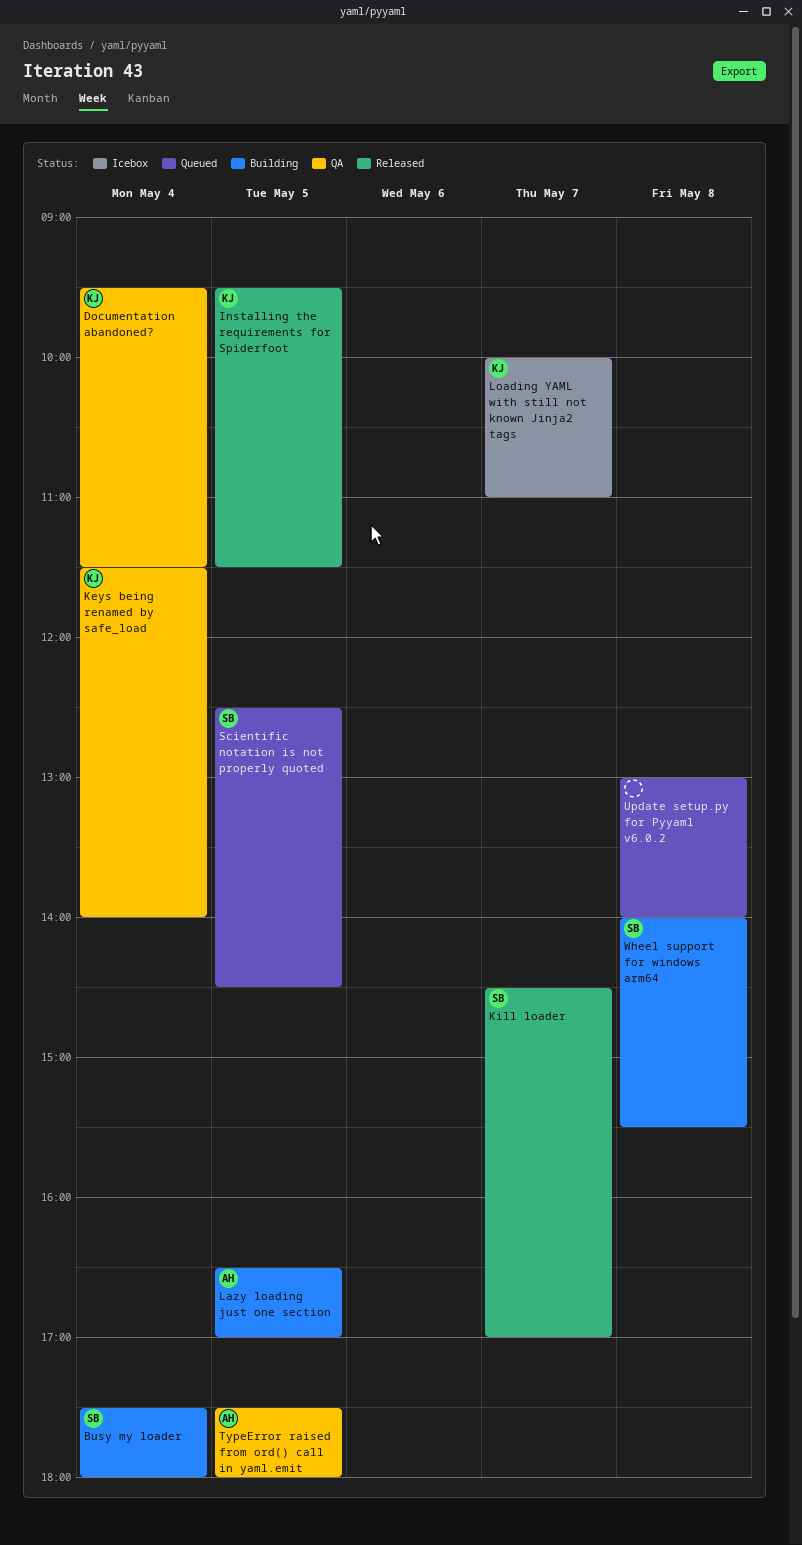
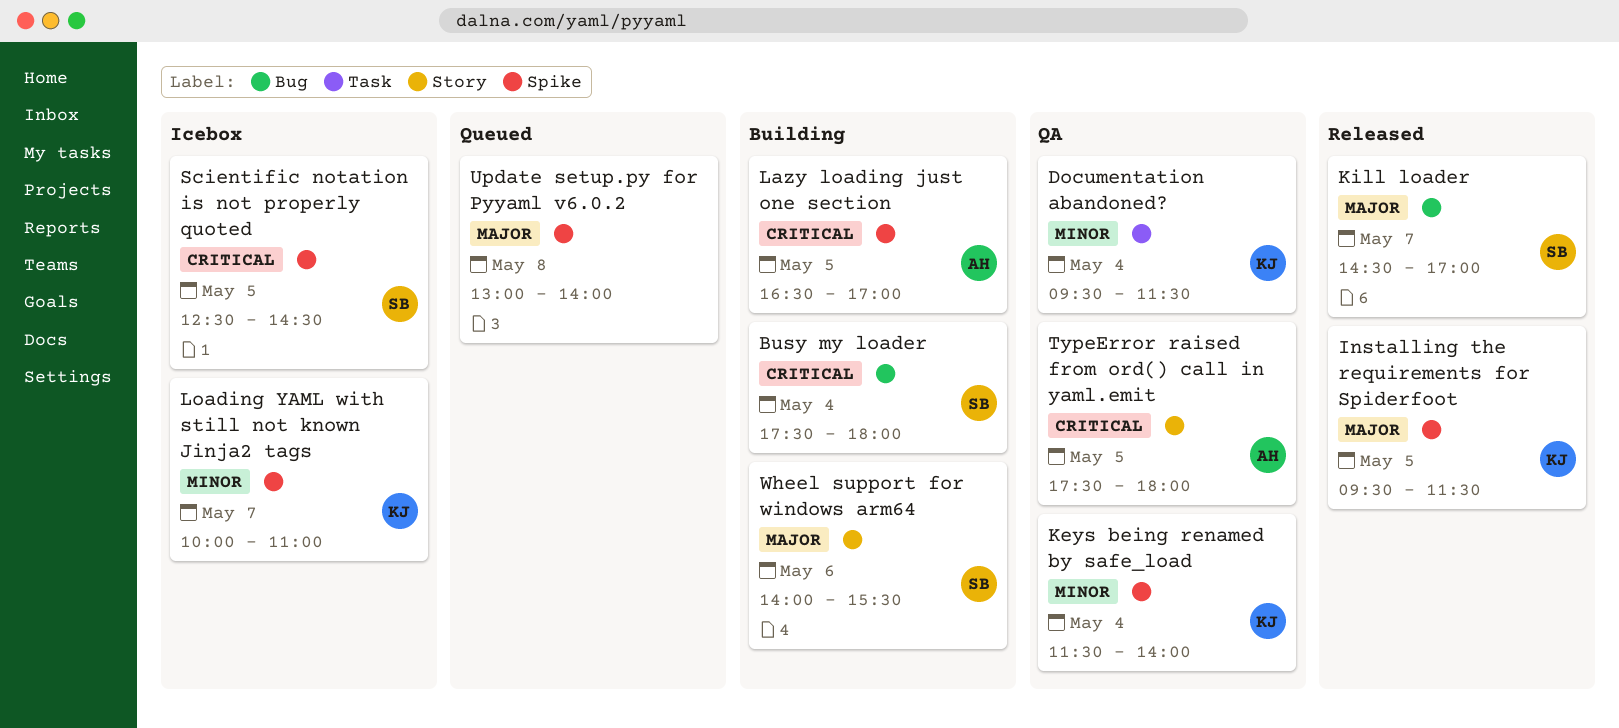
Scientific notation is not properly quoted, status: Queued -> Icebox
Wheel support for windows arm64, day: May 8 -> May 6

